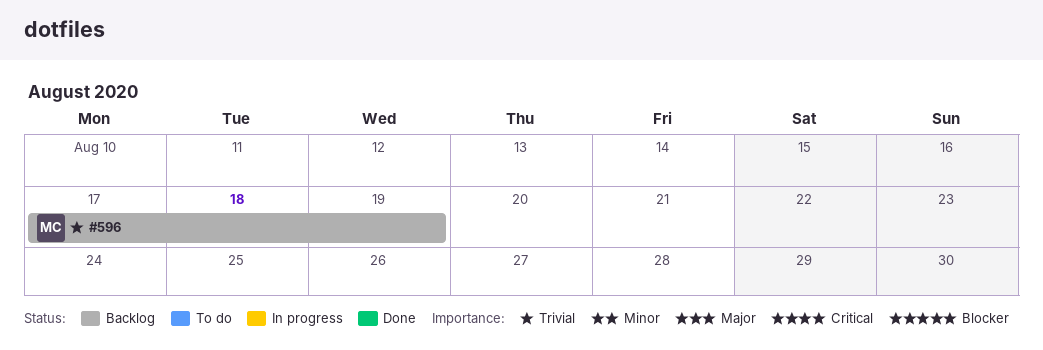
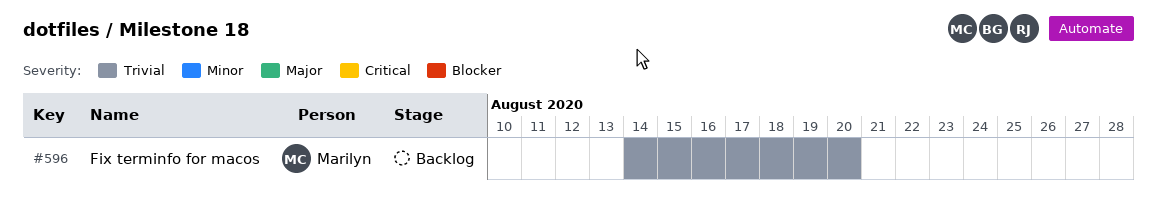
#596, start: Aug 17 -> Aug 14
#596, due: Aug 19 -> Aug 20

